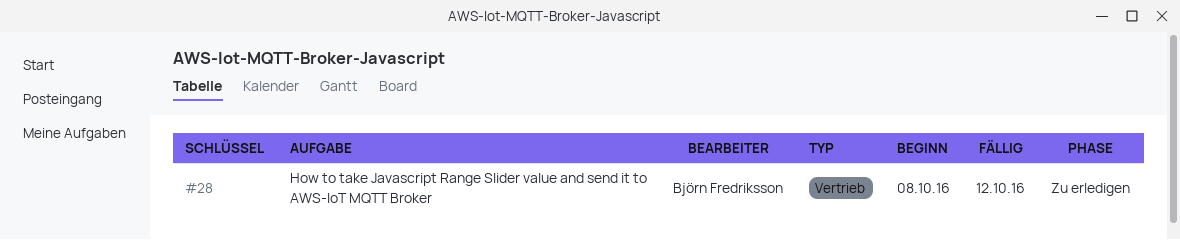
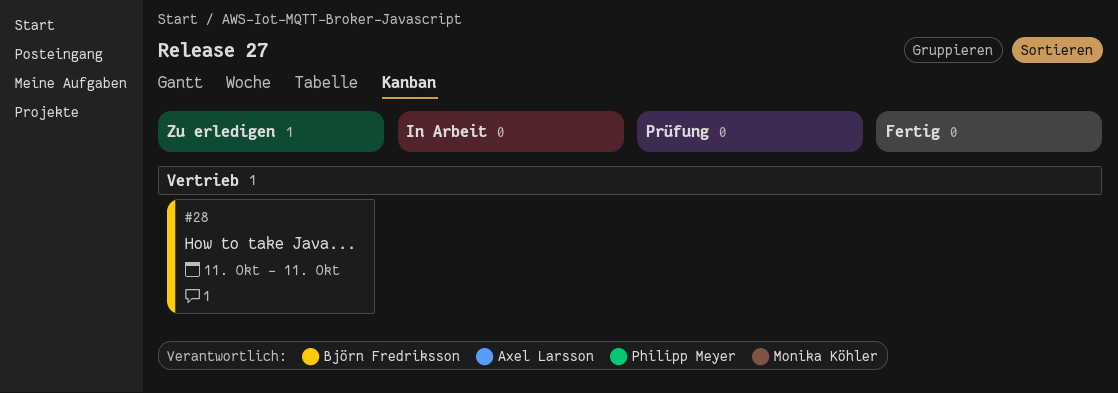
#28, start: Oct 8 -> Oct 11
#28, due: Oct 12 -> Oct 11

